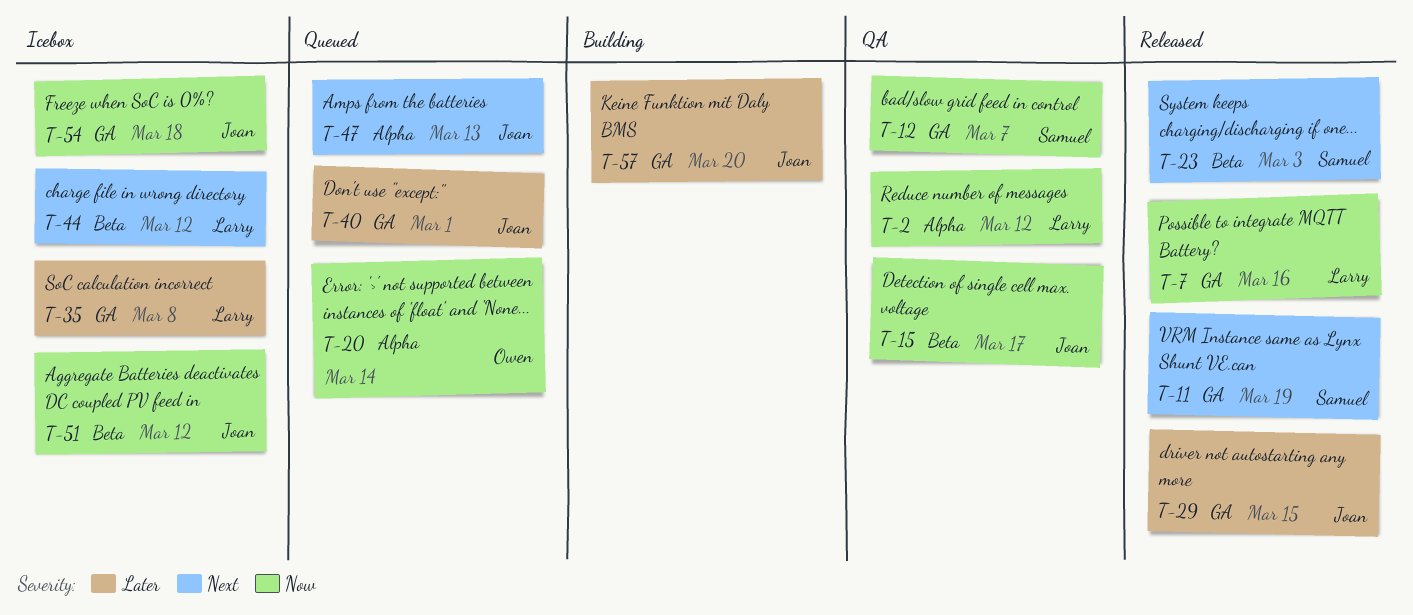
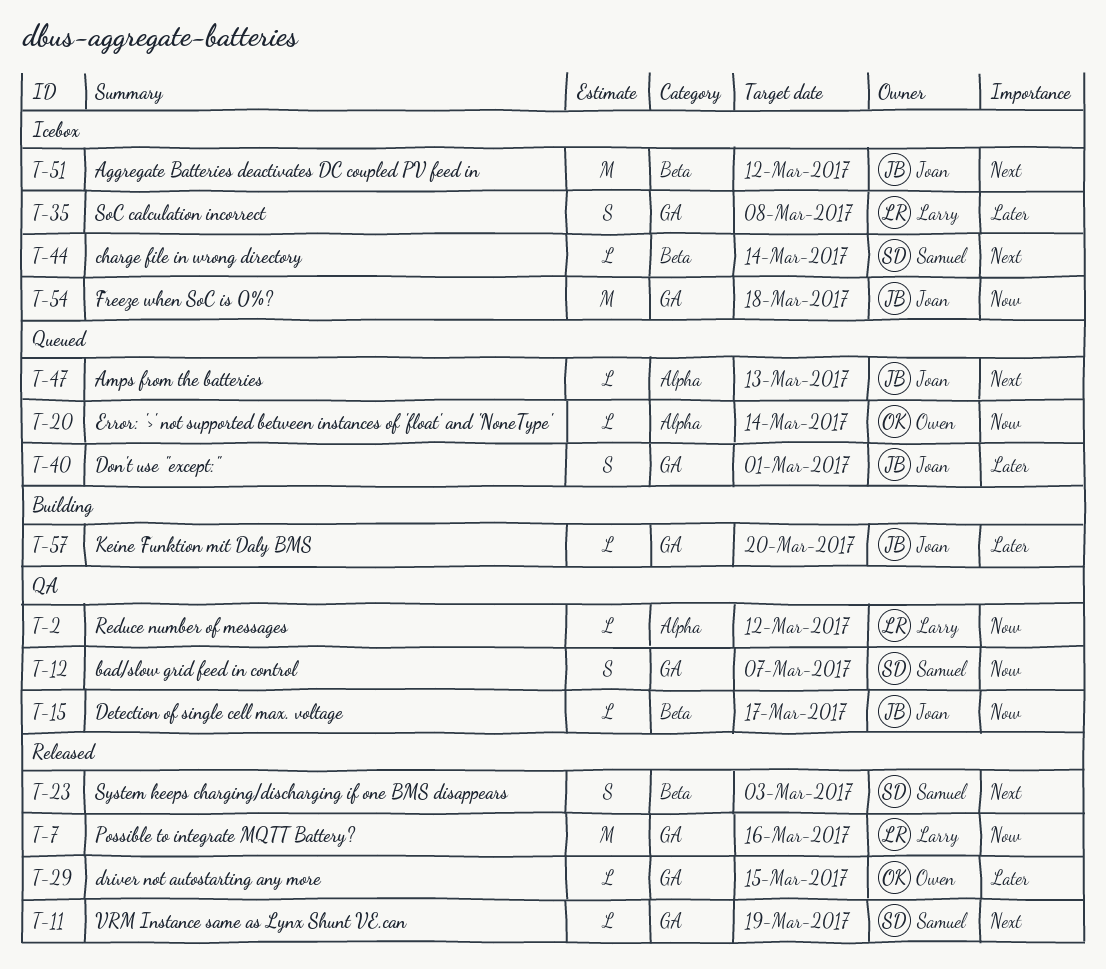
T-29, owner: Joan -> Owen
T-44, owner: Larry -> Samuel
T-44, due: Mar 12 -> Mar 14
T-51, priority: Now -> Next

